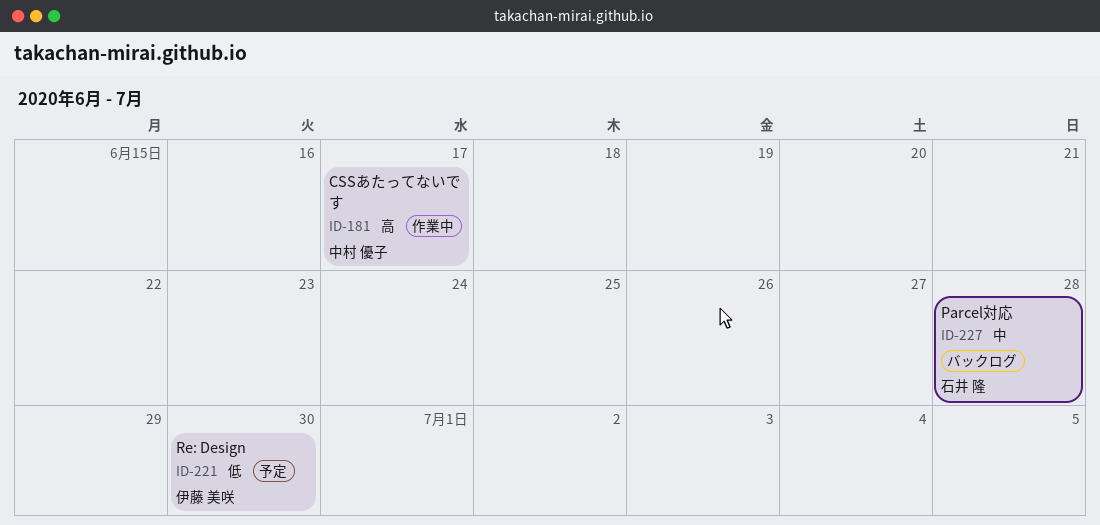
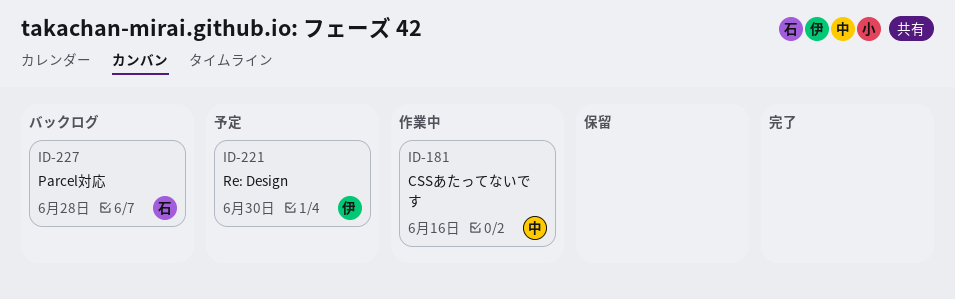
ID-181, due: Jun 17 -> Jun 16

